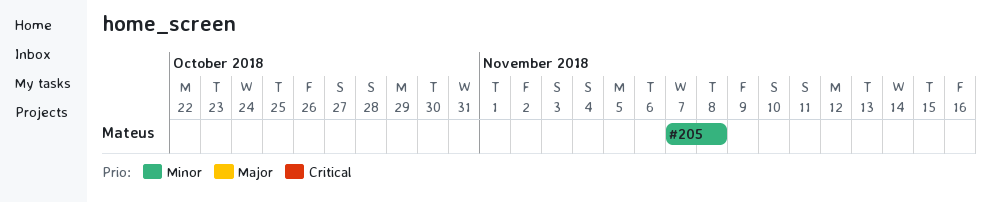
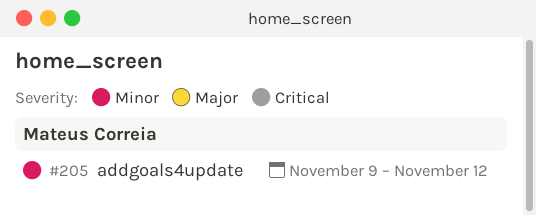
#205, start: Nov 7 -> Nov 9
#205, due: Nov 8 -> Nov 12

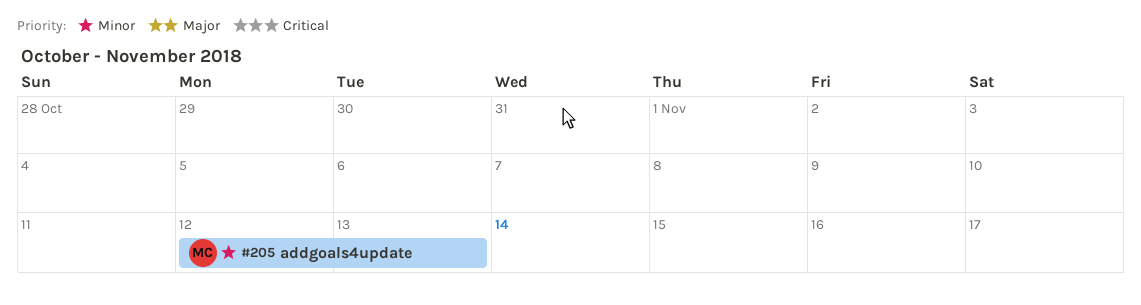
#205, start: Nov 9 -> Nov 12
#205, due: Nov 12 -> Nov 13

